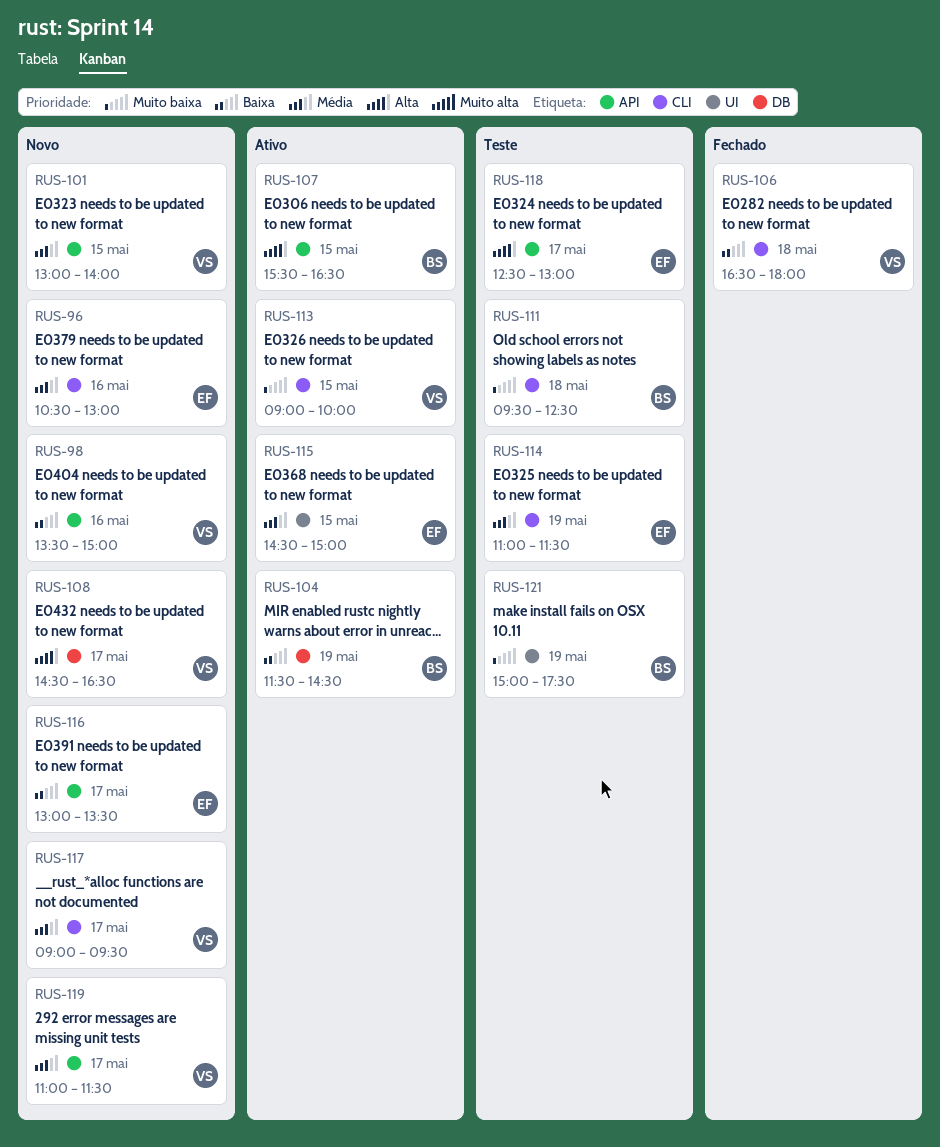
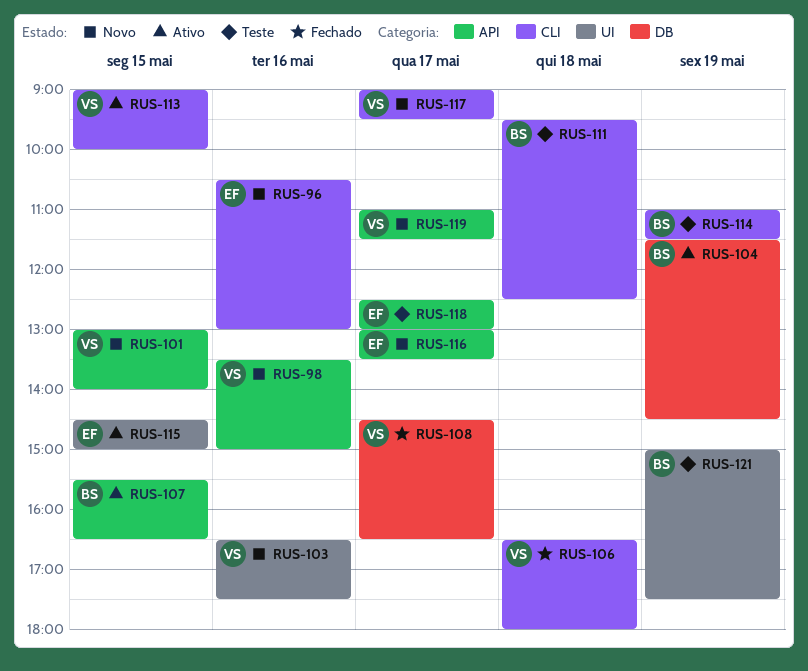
RUS-103: none -> present
RUS-108, status: Novo -> Fechado
RUS-114, owner: EF -> BS

